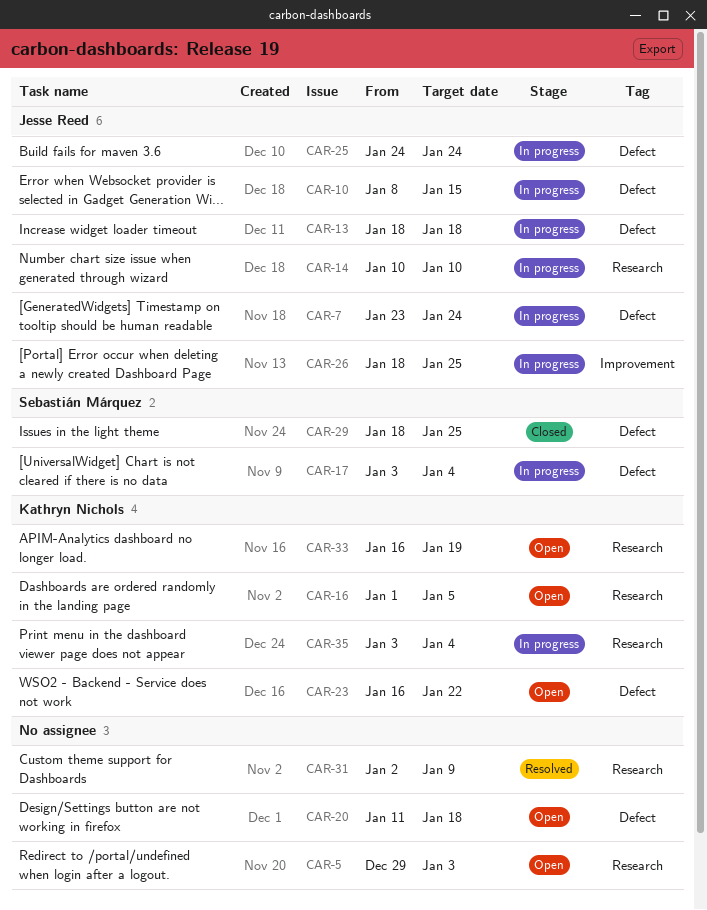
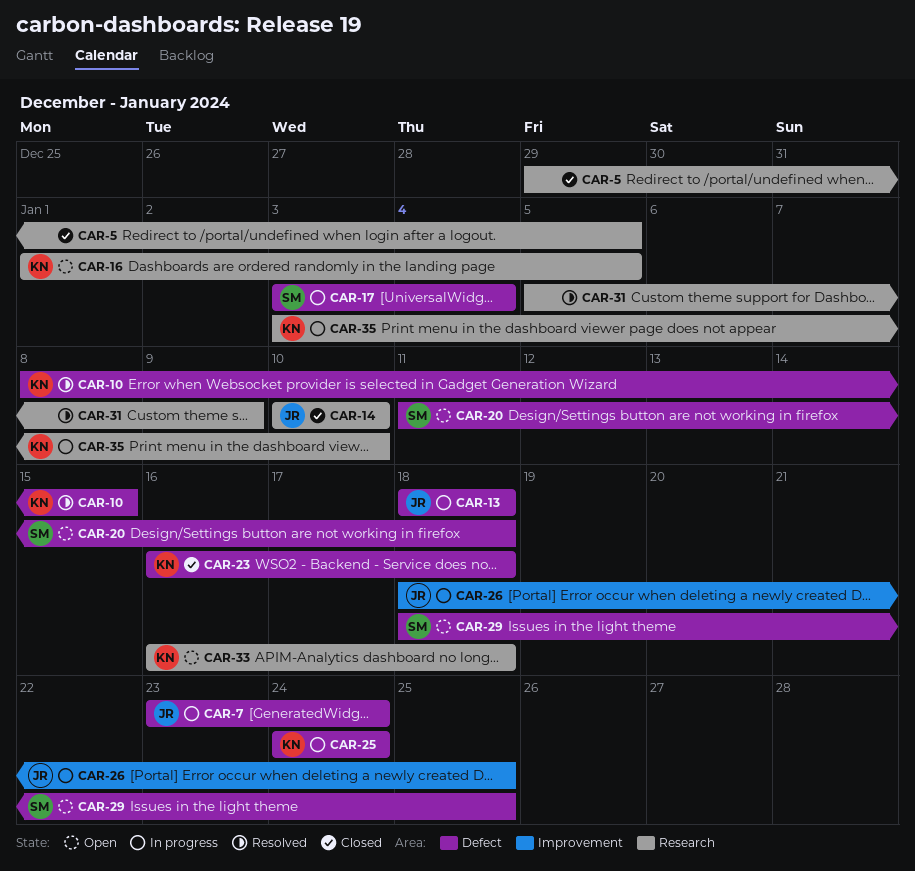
CAR-5, status: Open -> Closed
CAR-5, due: Jan 3 -> Jan 5
CAR-10, status: In progress -> Resolved
CAR-10, owner: Jesse Reed -> Kathryn Nichols
CAR-14, status: In progress -> Closed
CAR-20, owner: none -> Sebastián Márquez
CAR-23, status: Open -> Closed
CAR-23, due: Jan 22 -> Jan 18
CAR-25, owner: Jesse Reed -> Kathryn Nichols
CAR-29, status: Closed -> Open
CAR-31, start: Jan 2 -> Jan 5
CAR-33, due: Jan 19 -> Jan 18
CAR-35, due: Jan 4 -> Jan 10

